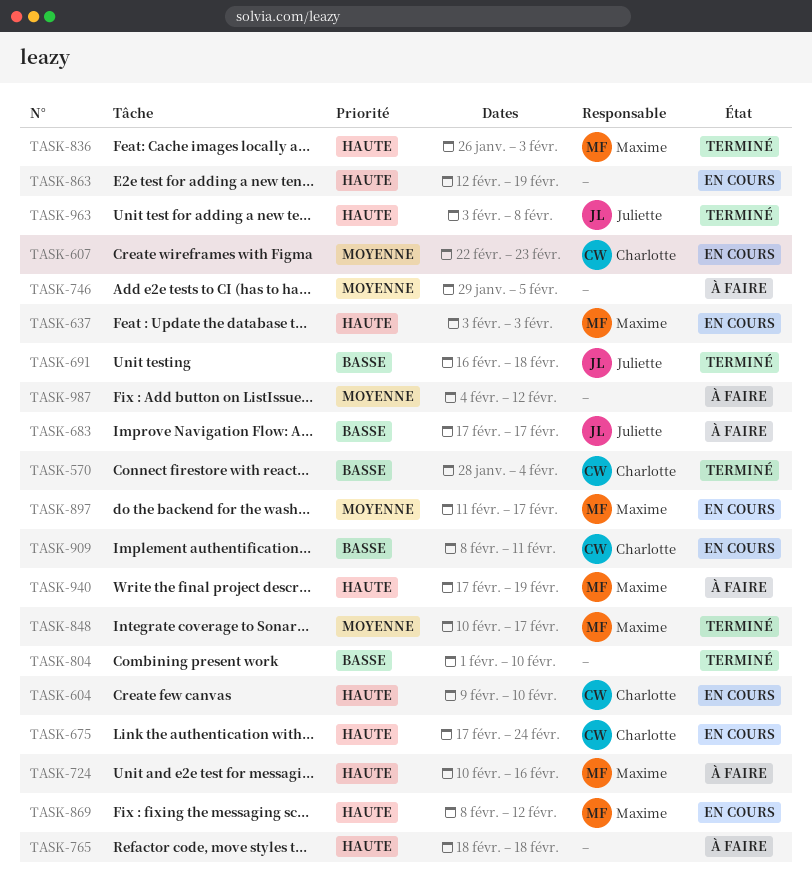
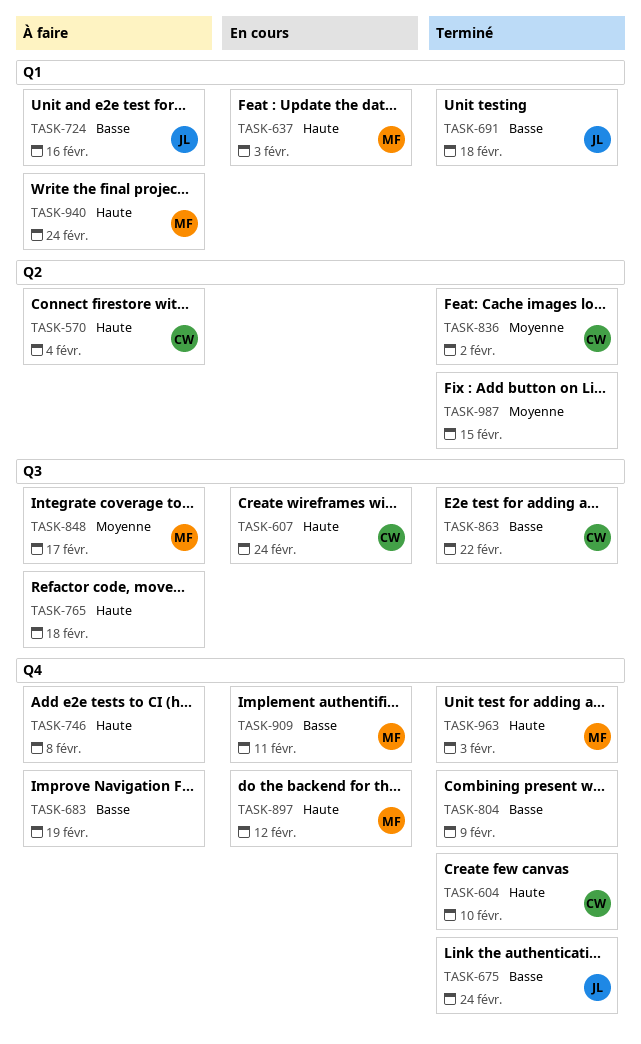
TASK-570, status: Terminé -> À faire
TASK-570, priority: Basse -> Haute
TASK-604, status: En cours -> Terminé
TASK-607, priority: Moyenne -> Haute
TASK-607, due: Feb 23 -> Feb 24
TASK-675, status: En cours -> Terminé
TASK-675, owner: Charlotte -> Juliette
TASK-675, priority: Haute -> Basse
TASK-683, owner: Juliette -> none
TASK-683, due: Feb 17 -> Feb 19
TASK-724, owner: Maxime -> Juliette
TASK-724, priority: Haute -> Basse
TASK-746, priority: Moyenne -> Haute
TASK-746, due: Feb 5 -> Feb 8
TASK-804, due: Feb 10 -> Feb 9
TASK-836, owner: Maxime -> Charlotte
TASK-836, priority: Haute -> Moyenne
TASK-836, due: Feb 3 -> Feb 2
TASK-848, status: Terminé -> À faire
TASK-863, status: En cours -> Terminé
TASK-863, owner: none -> Charlotte
TASK-863, priority: Haute -> Basse
TASK-863, due: Feb 19 -> Feb 22
TASK-869: present -> none
TASK-897, priority: Moyenne -> Haute
TASK-897, due: Feb 17 -> Feb 12
TASK-909, owner: Charlotte -> Maxime
TASK-940, due: Feb 19 -> Feb 24
TASK-963, owner: Juliette -> Maxime
TASK-963, due: Feb 8 -> Feb 3
TASK-987, status: À faire -> Terminé
TASK-987, due: Feb 12 -> Feb 15

